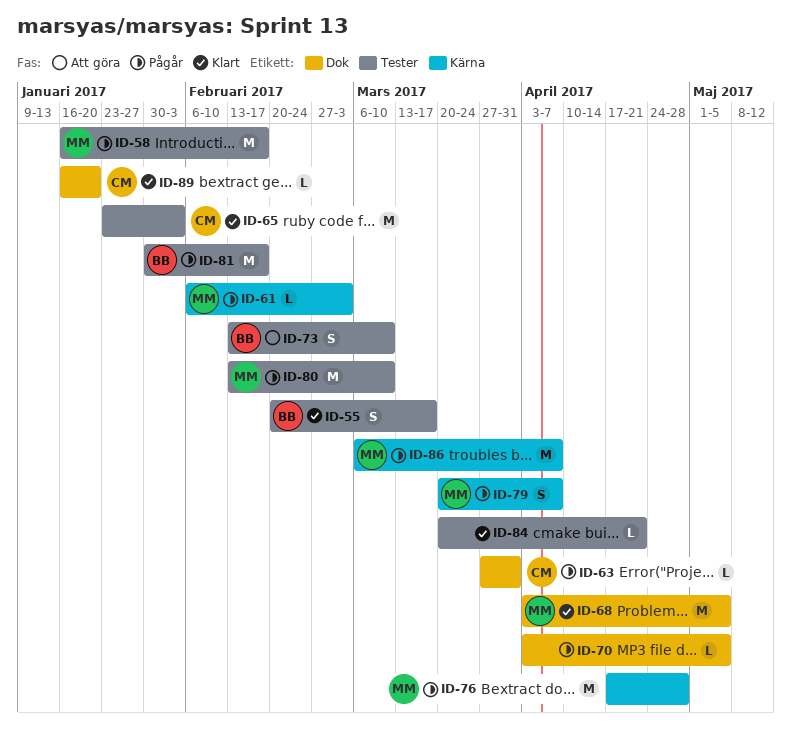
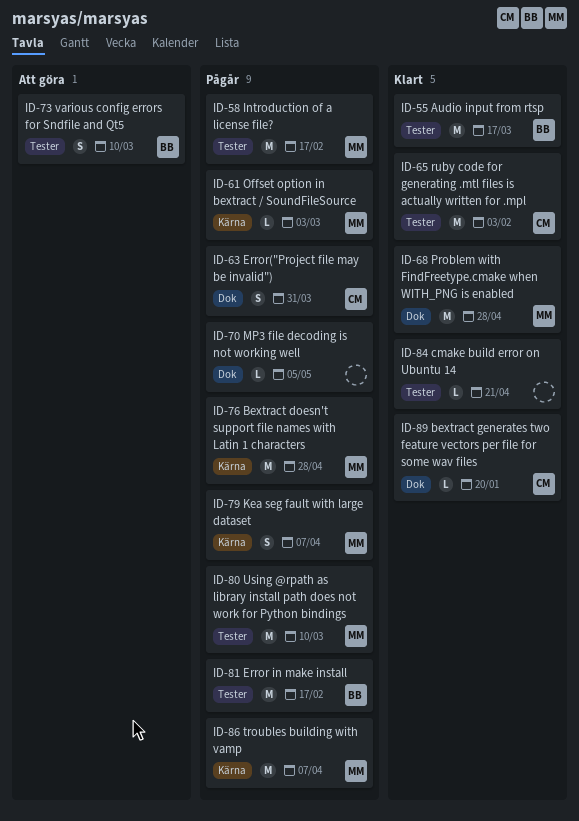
ID-55, estimate: S -> M
ID-63, estimate: L -> S
ID-68, due: May 5 -> Apr 28

